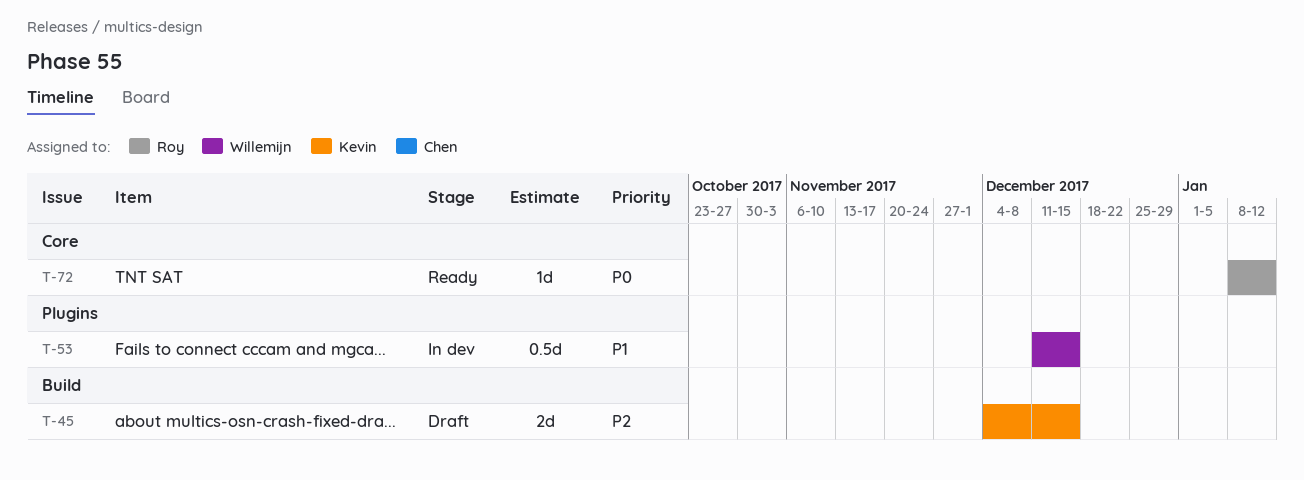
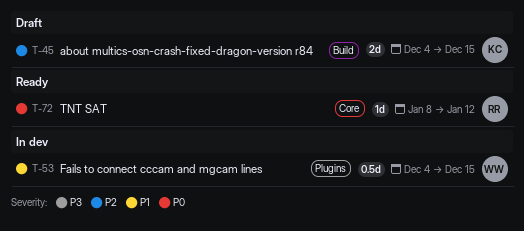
T-53, start: Dec 11 -> Dec 4

